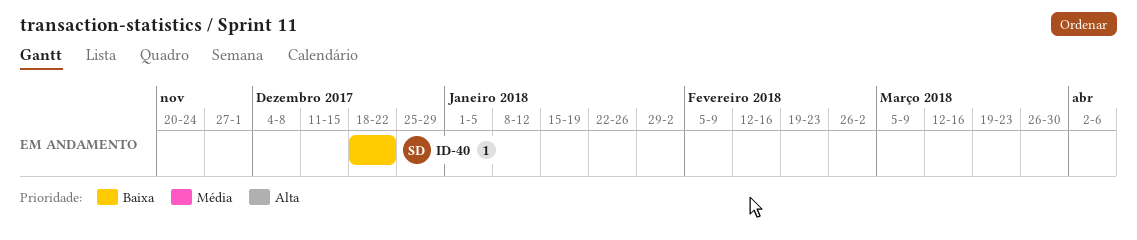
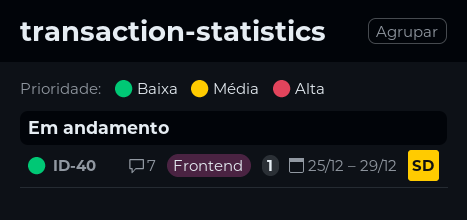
ID-40, start: Dec 18 -> Dec 25
ID-40, due: Dec 22 -> Dec 29

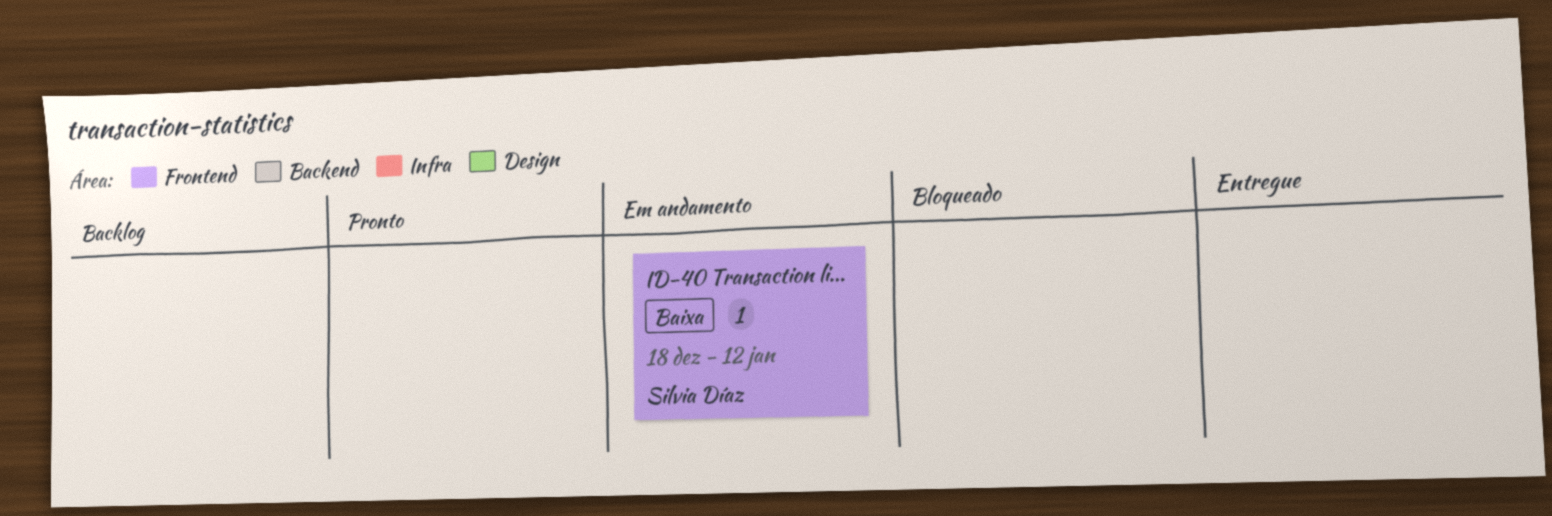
ID-40, start: Dec 25 -> Dec 18
ID-40, due: Dec 29 -> Jan 12

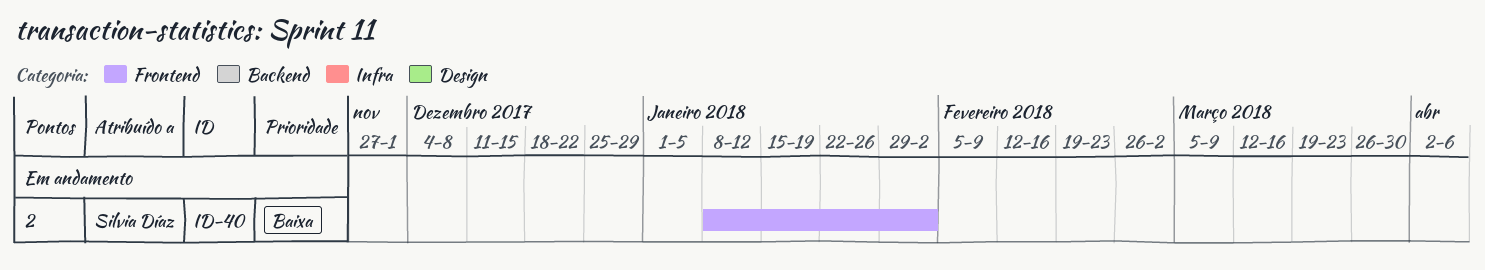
ID-40, estimate: 1 -> 2
ID-40, start: Dec 18 -> Jan 8
ID-40, due: Jan 12 -> Feb 2

